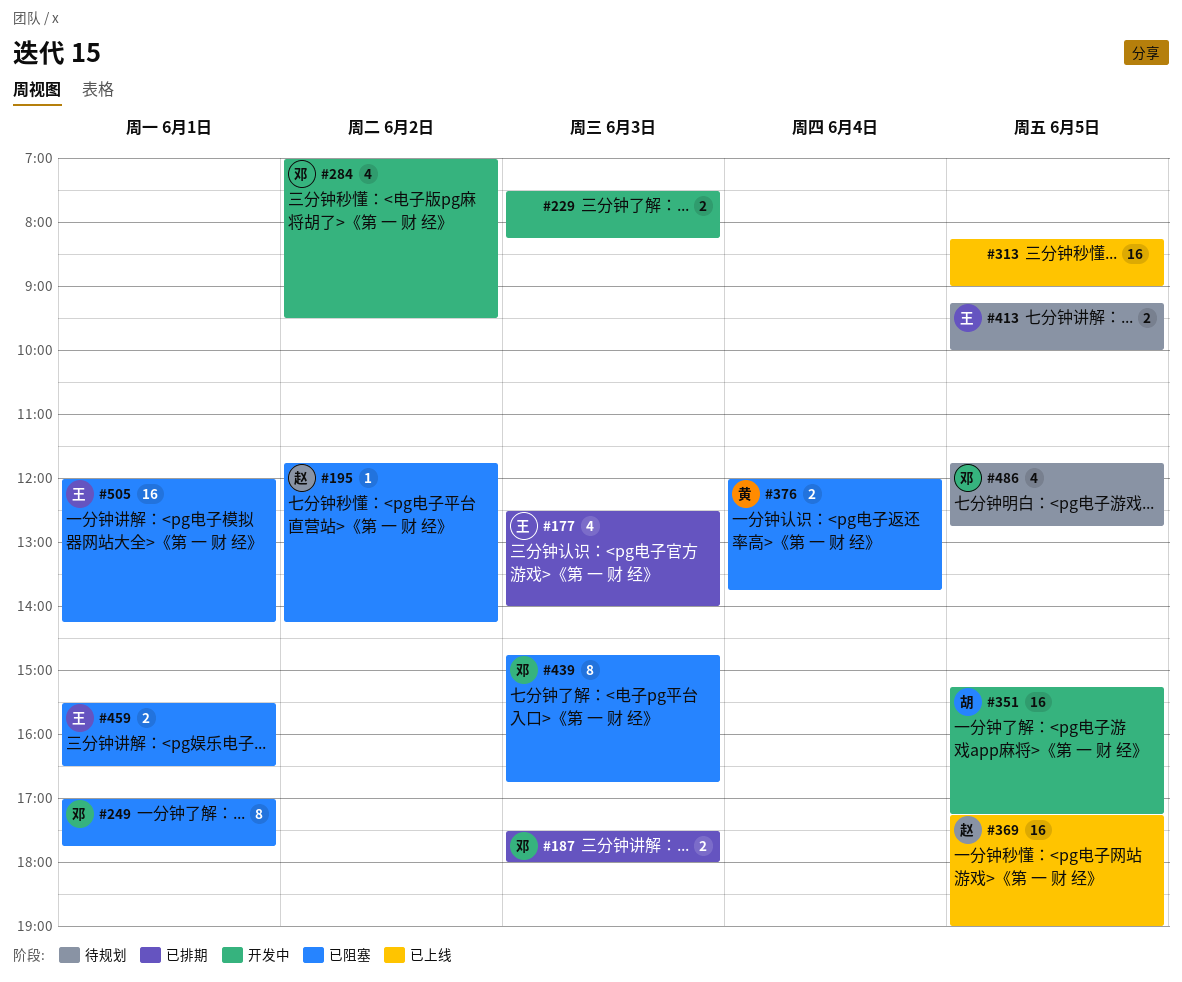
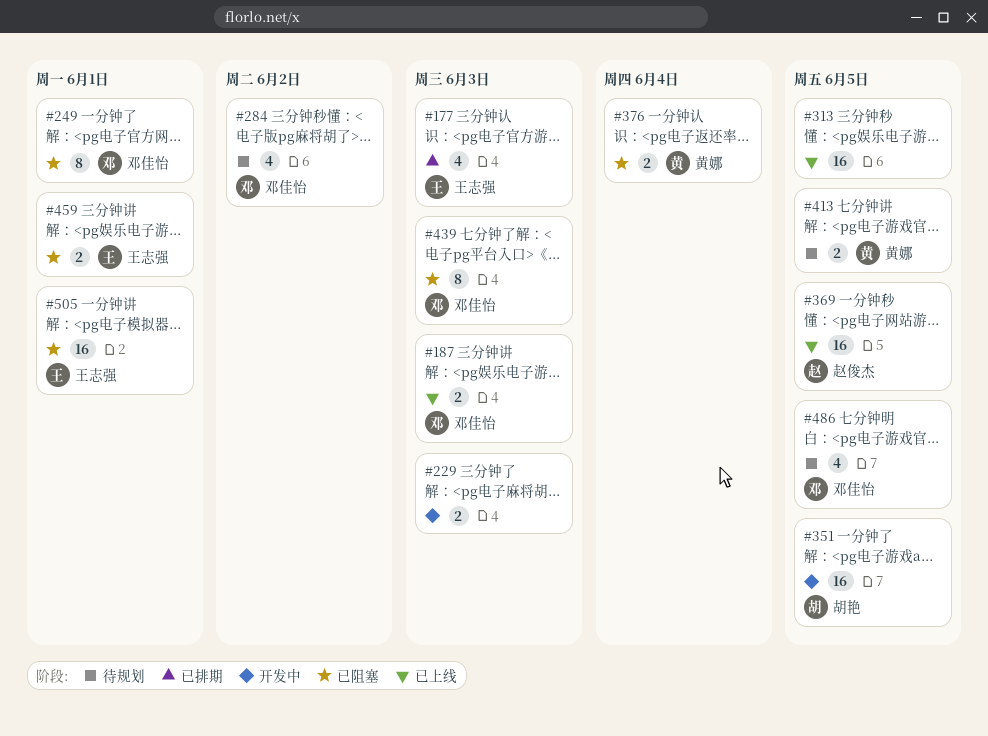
#187, status: 已排期 -> 已上线
#195: present -> none
#284, status: 开发中 -> 待规划
#413, owner: 王志强 -> 黄娜

